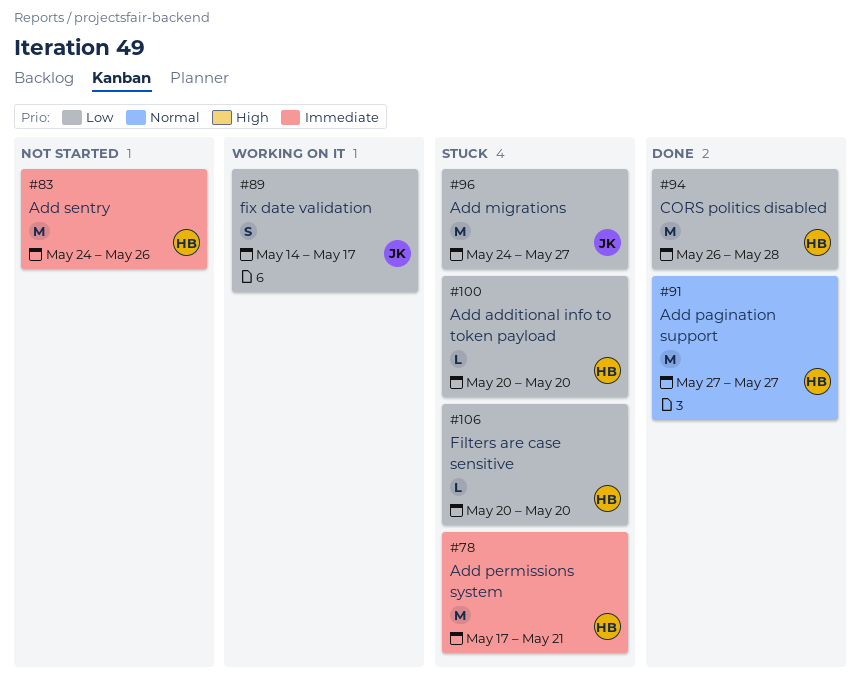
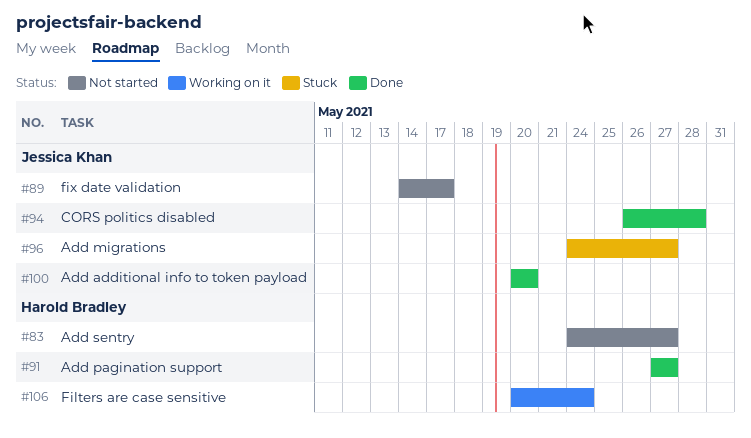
#78: present -> none
#83, due: May 26 -> May 27
#89, status: Working on it -> Not started
#94, owner: Harold Bradley -> Jessica Khan
#100, status: Stuck -> Done
#100, owner: Harold Bradley -> Jessica Khan
#106, status: Stuck -> Working on it
#106, due: May 20 -> May 24

